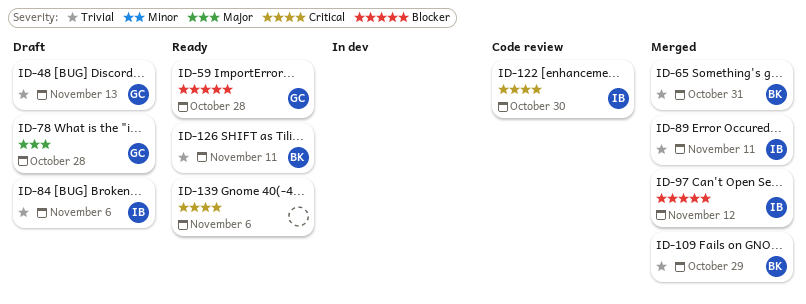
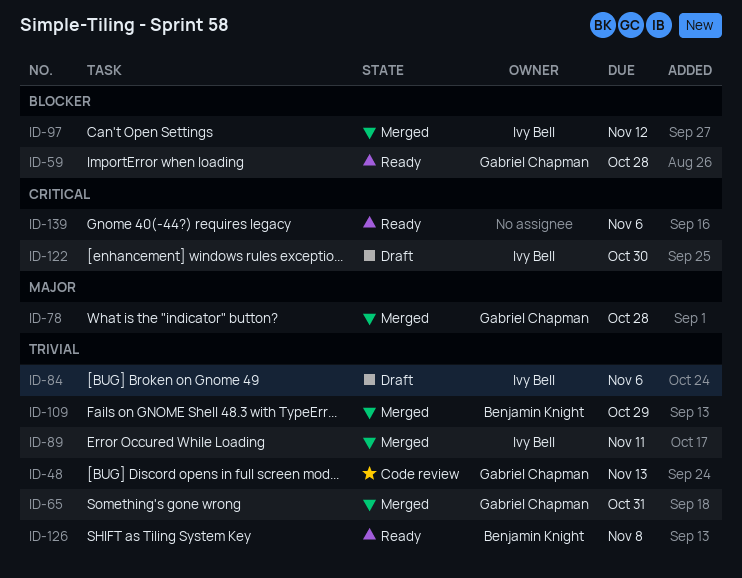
ID-48, status: Draft -> Code review
ID-65, owner: Benjamin Knight -> Gabriel Chapman
ID-78, status: Draft -> Merged
ID-122, status: Code review -> Draft
ID-126, due: Nov 11 -> Nov 8

